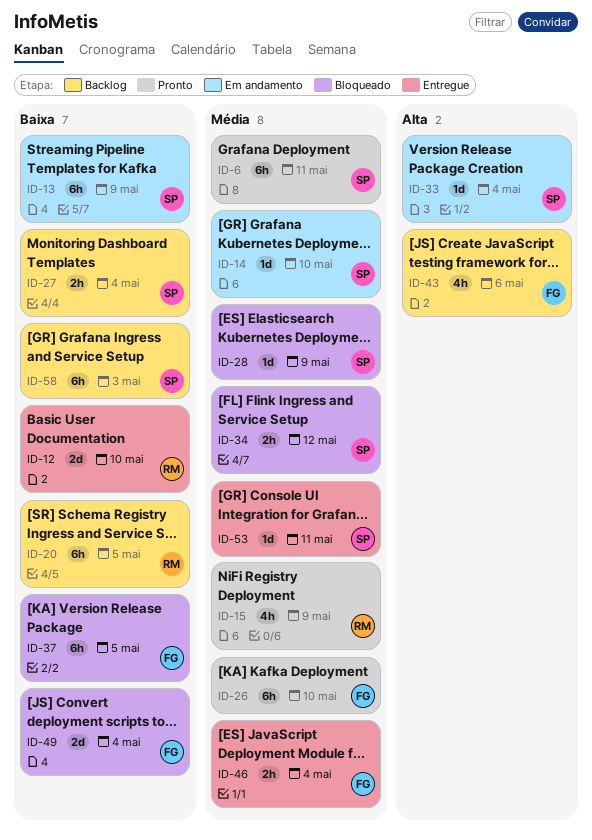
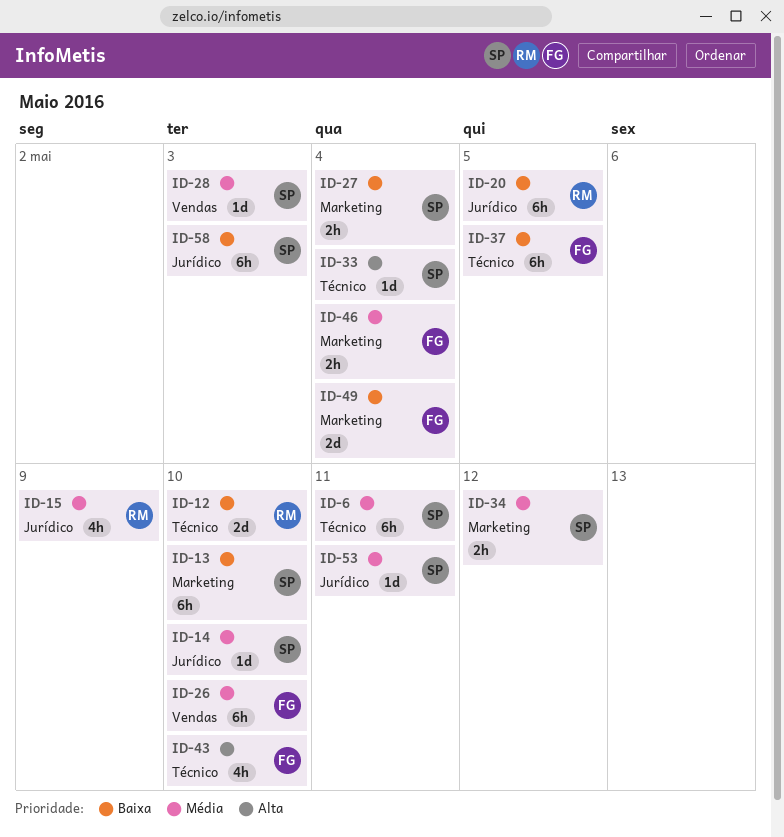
ID-13, due: May 9 -> May 10
ID-28, due: May 9 -> May 3
ID-43, due: May 6 -> May 10

